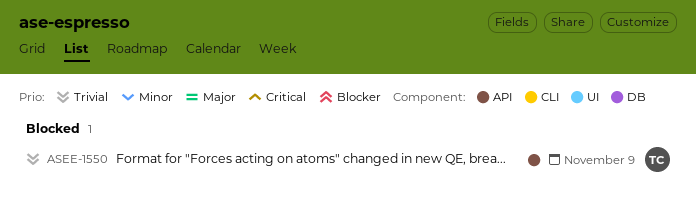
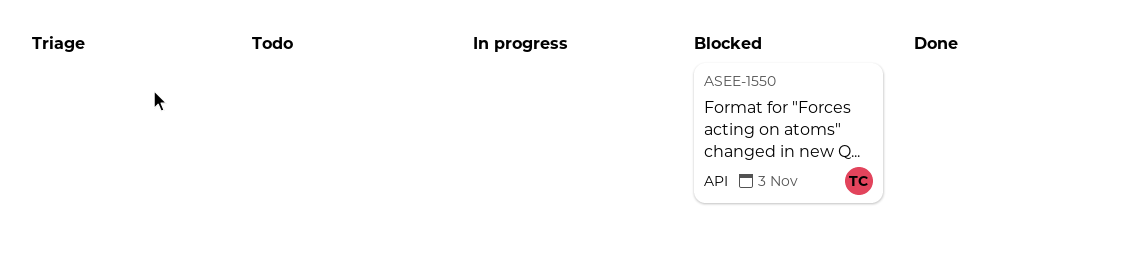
ASEE-1550, due: Nov 9 -> Nov 3

